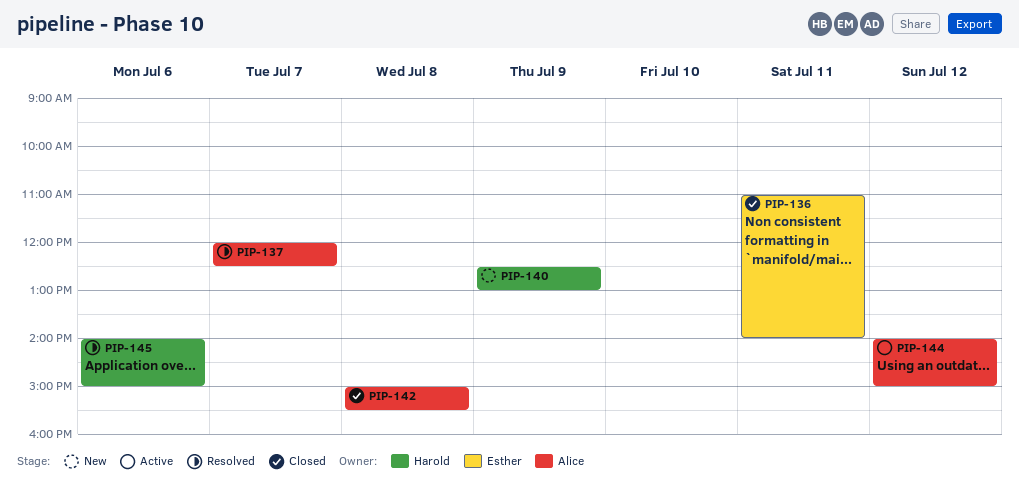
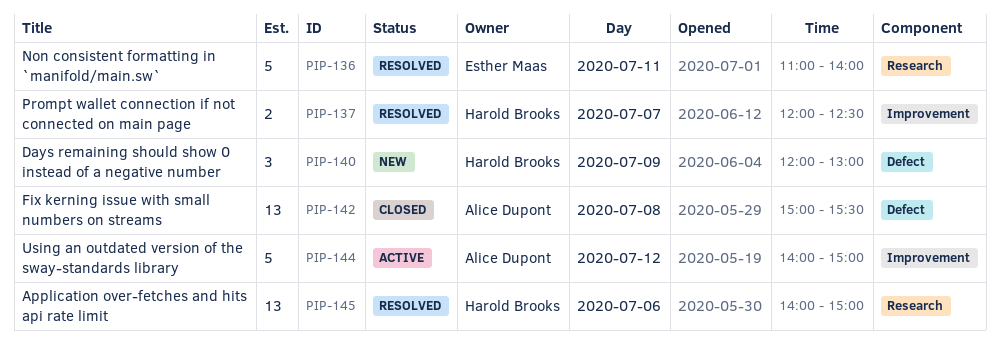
PIP-136, status: Closed -> Resolved
PIP-137, owner: Alice Dupont -> Harold Brooks
PIP-140, begins: 12:30 -> 12:00

